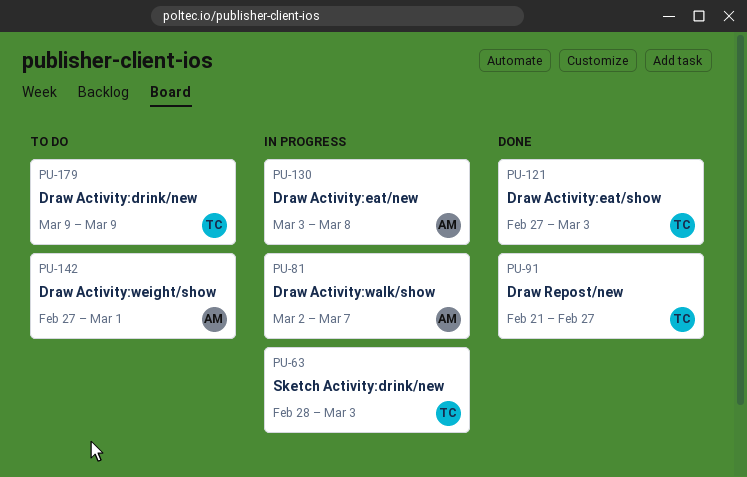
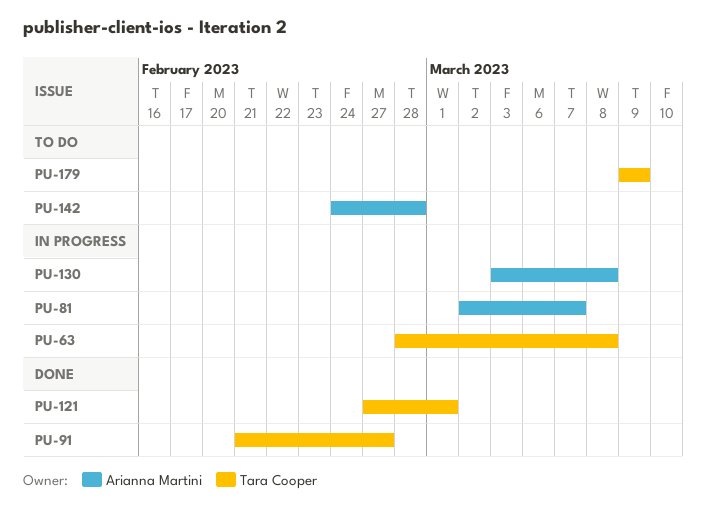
PU-63, due: Mar 3 -> Mar 8
PU-121, due: Mar 3 -> Mar 1
PU-142, start: Feb 27 -> Feb 24
PU-142, due: Mar 1 -> Feb 28

